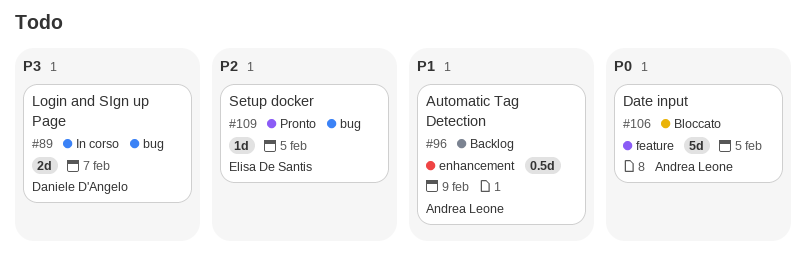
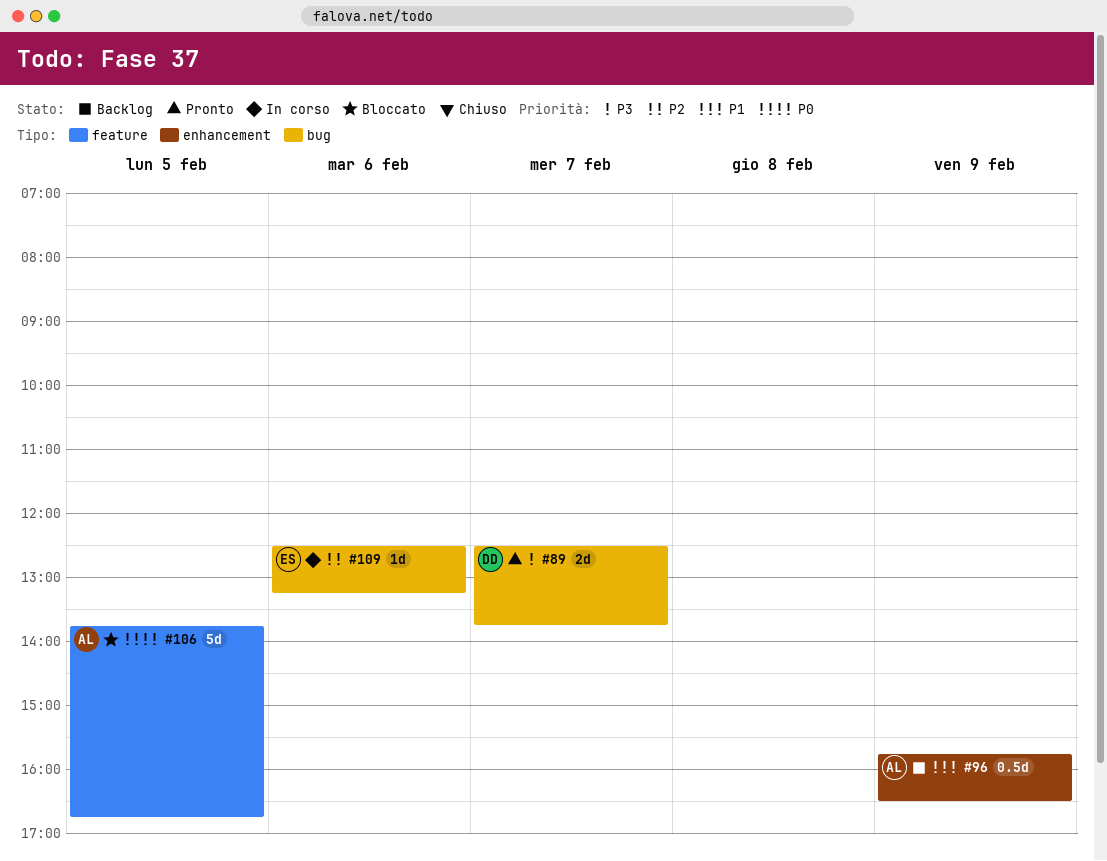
#89, status: In corso -> Pronto
#109, status: Pronto -> In corso
#109, day: Feb 5 -> Feb 6

